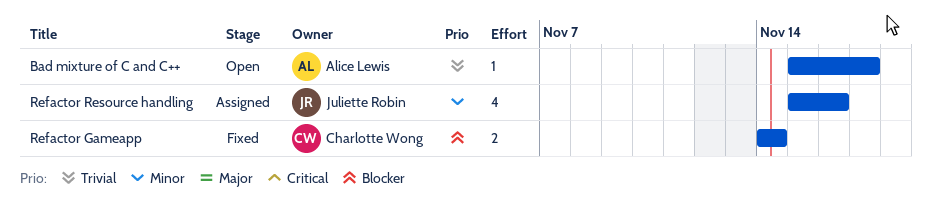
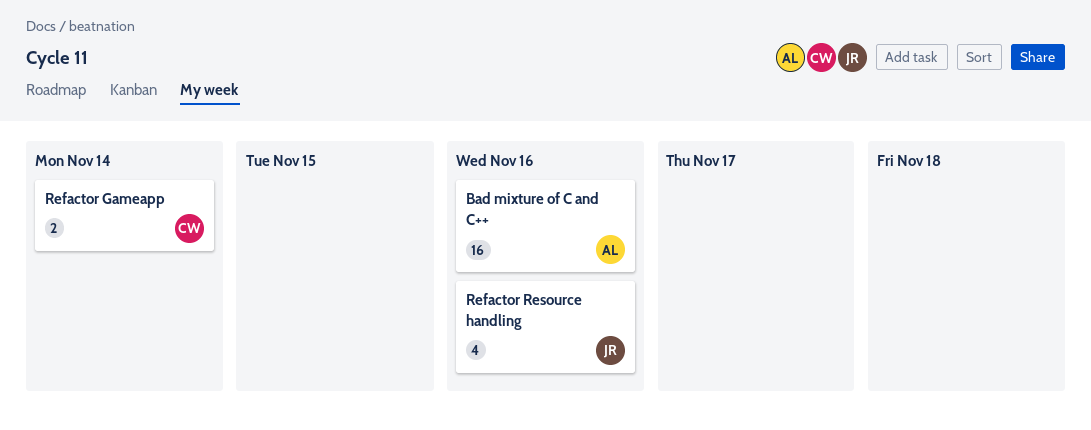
Bad mixture of C and C++, estimate: 1 -> 16
Bad mixture of C and C++, due: Nov 17 -> Nov 16

